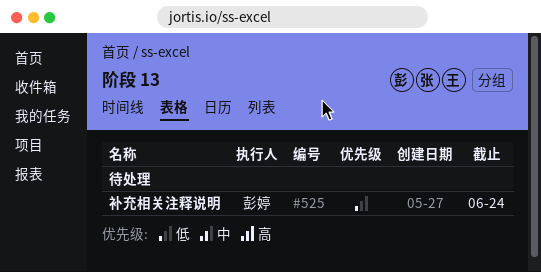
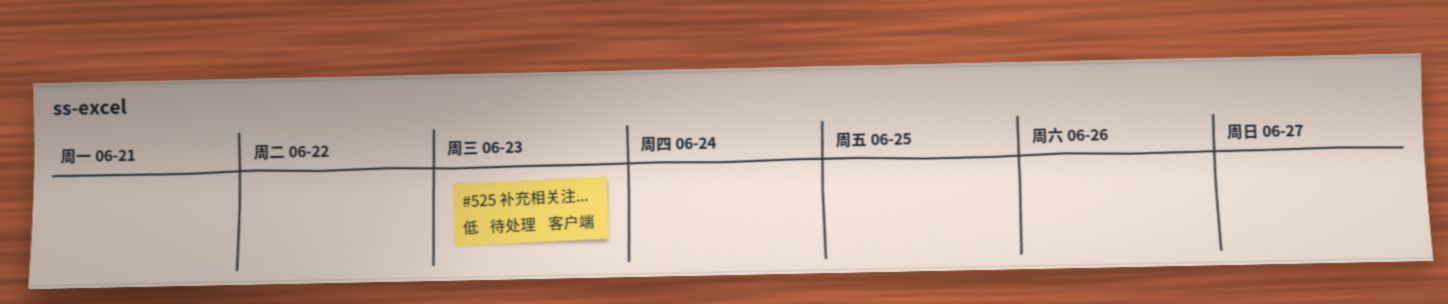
#525, due: Jun 24 -> Jun 23

